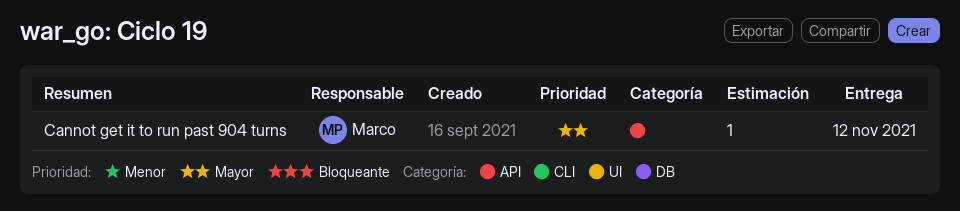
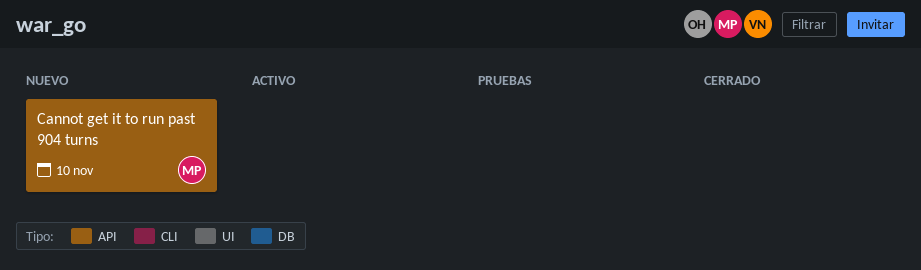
Cannot get it to run past 904 turns, due: Nov 12 -> Nov 10

